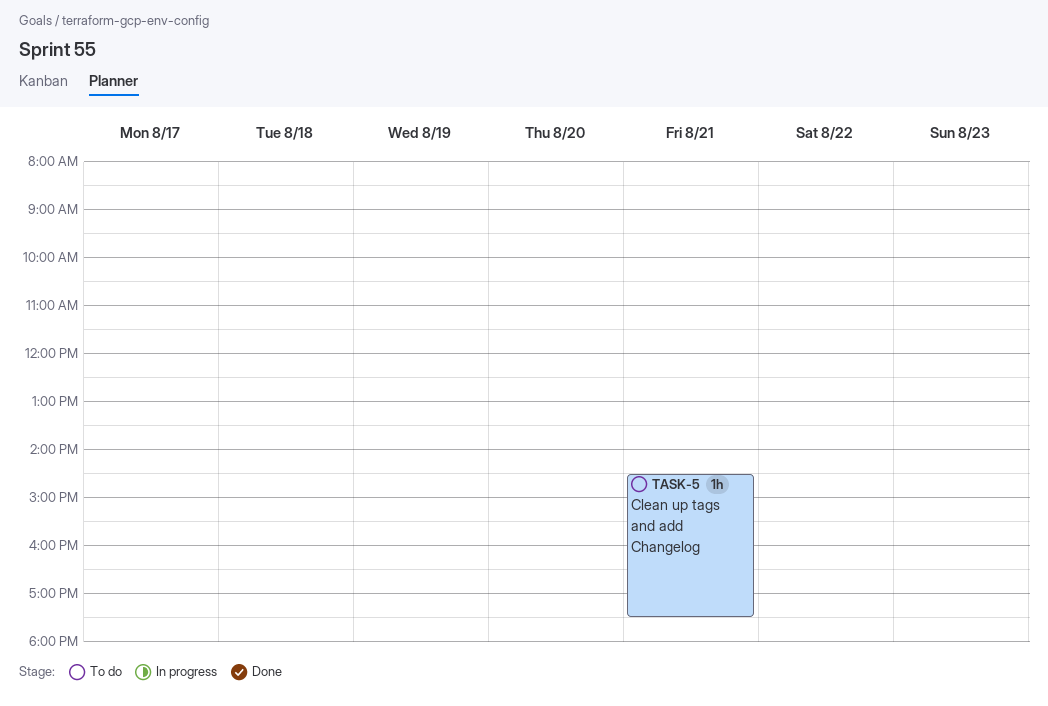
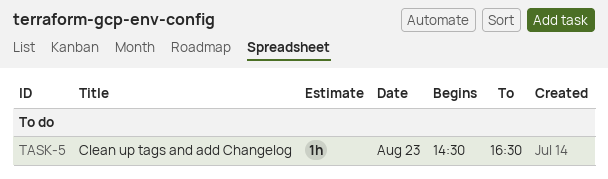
TASK-5, day: Aug 21 -> Aug 23
TASK-5, ends: 17:30 -> 16:30

